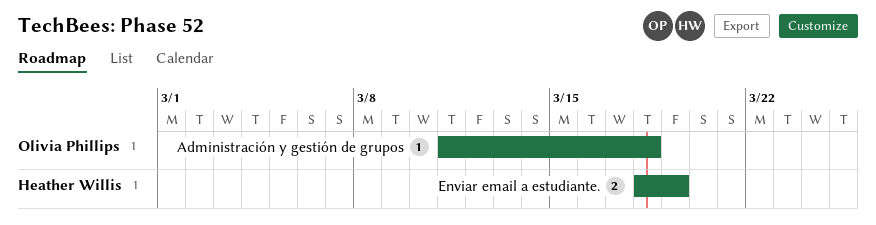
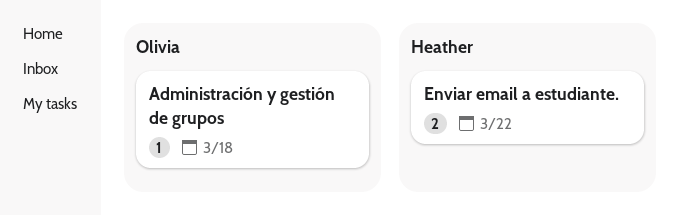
Enviar email a estudiante., due: Mar 19 -> Mar 22

